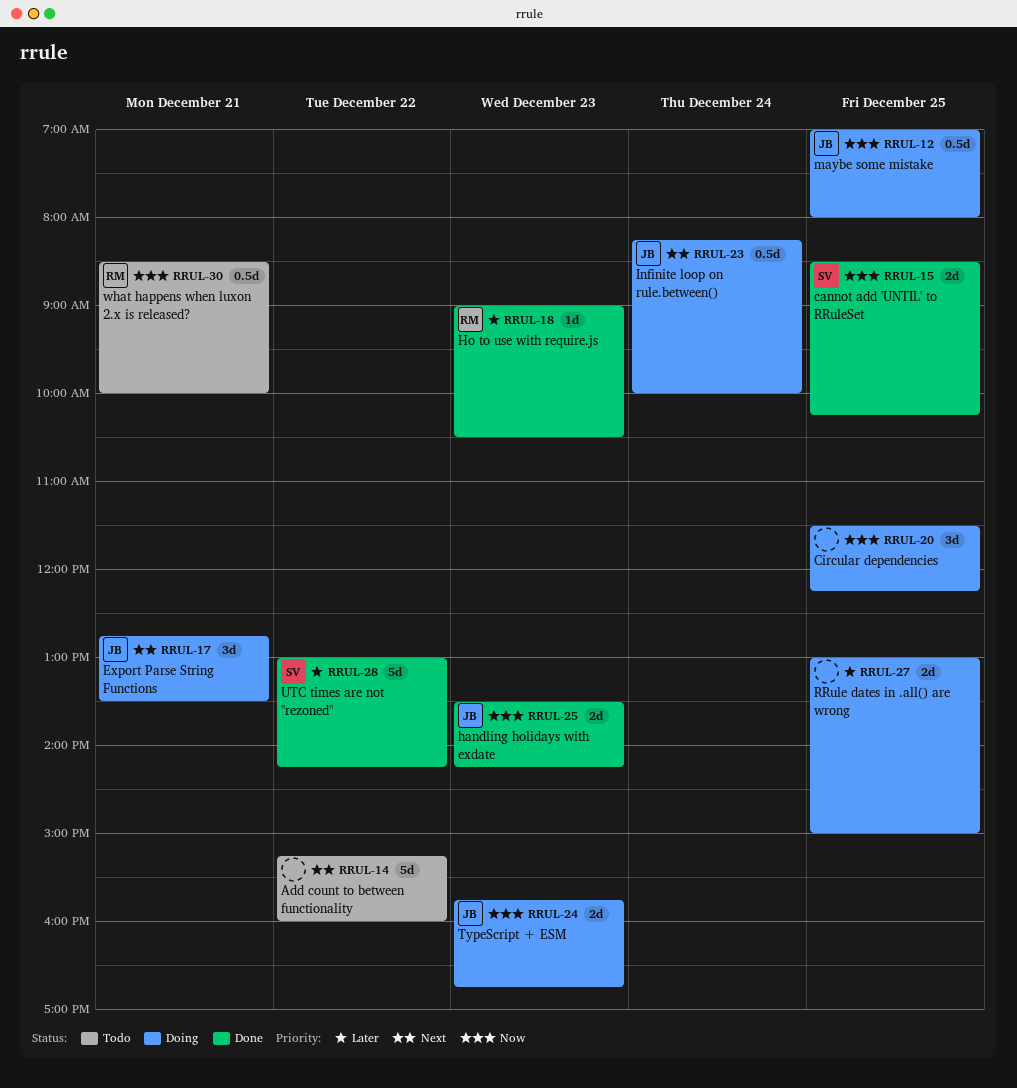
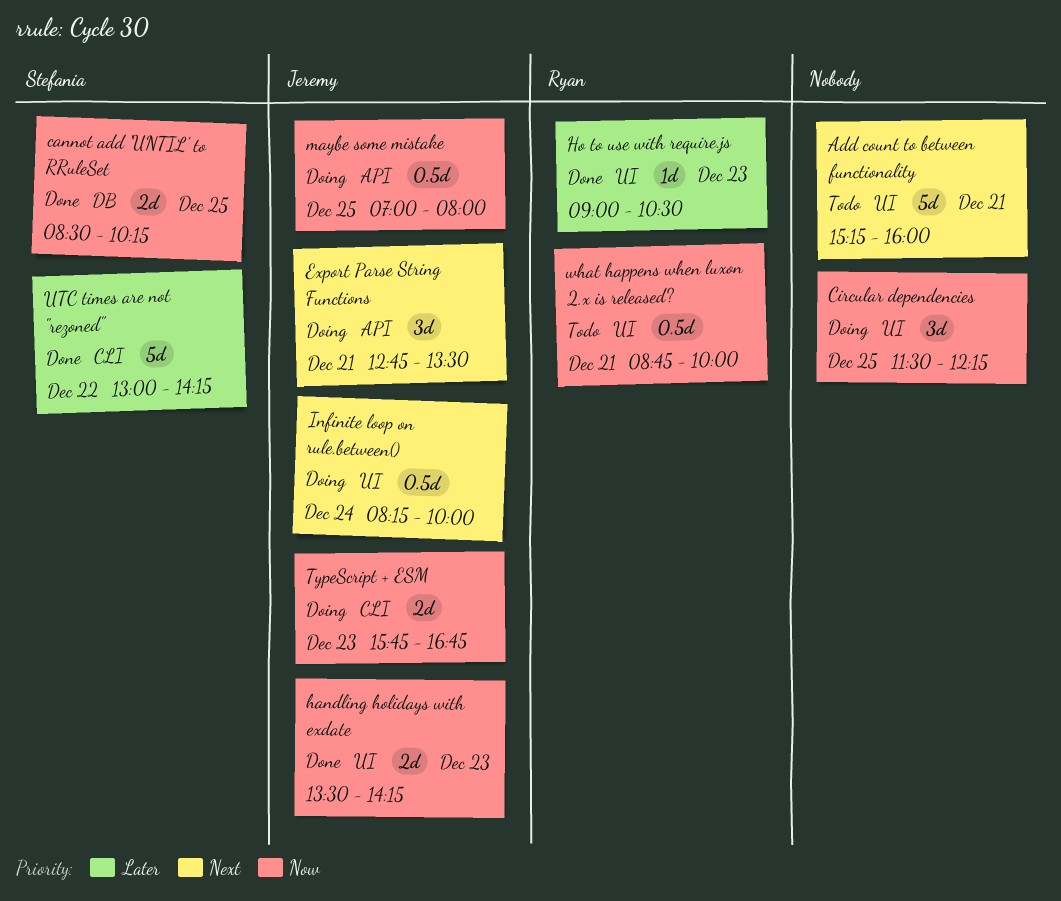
Add count to between functionality, day: Dec 22 -> Dec 21
RRule dates in .all() are wrong: present -> none
what happens when luxon 2.x is released?, begins: 08:30 -> 08:45

